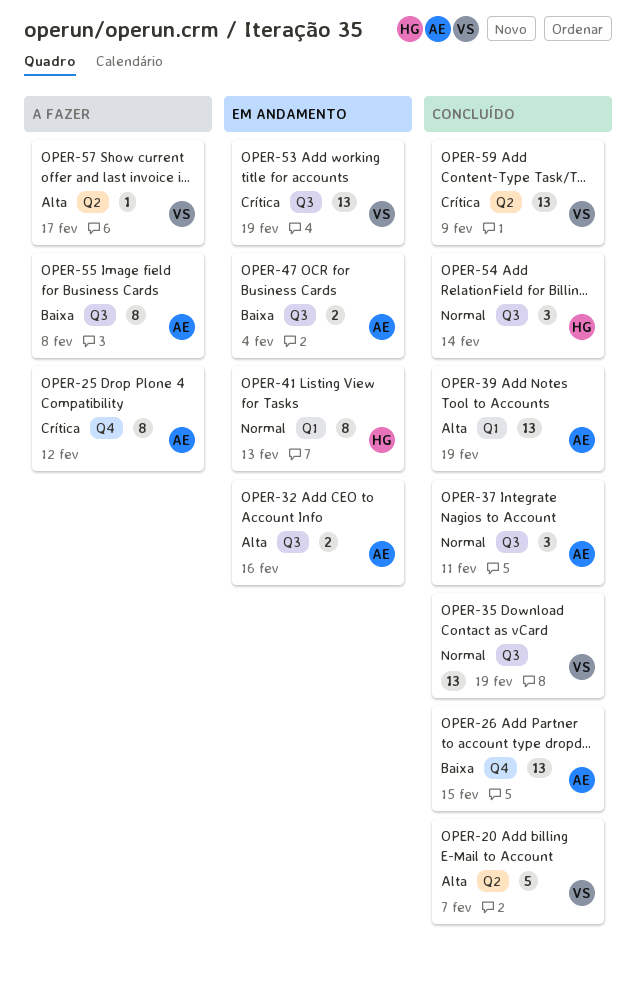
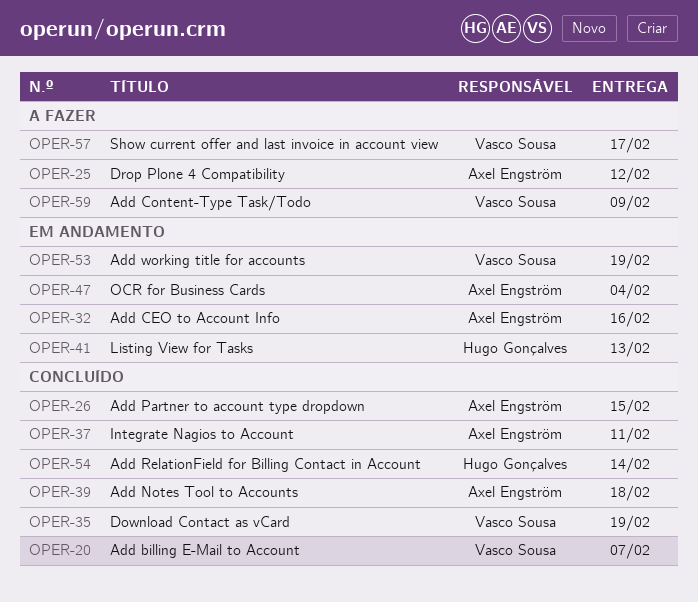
OPER-39, due: Feb 19 -> Feb 18
OPER-55: present -> none
OPER-59, status: Concluído -> A fazer

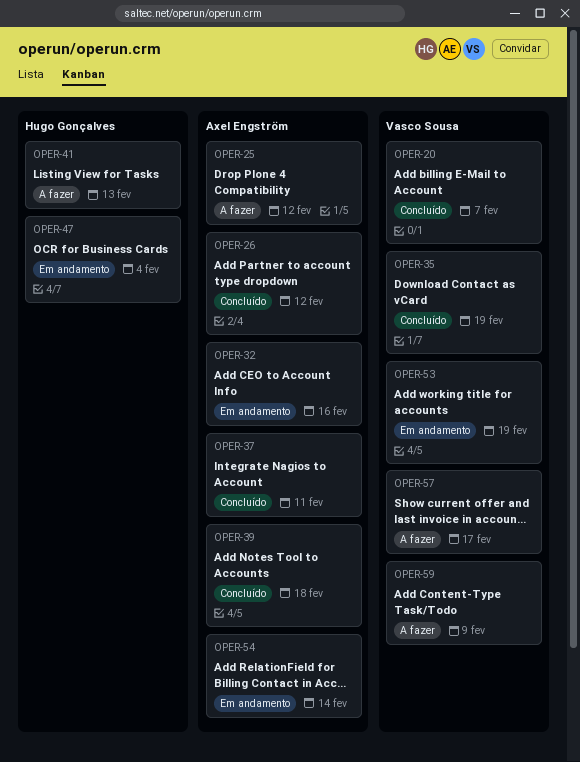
OPER-26, due: Feb 15 -> Feb 12
OPER-41, status: Em andamento -> A fazer
OPER-47, owner: Axel Engström -> Hugo Gonçalves
OPER-54, status: Concluído -> Em andamento
OPER-54, owner: Hugo Gonçalves -> Axel Engström

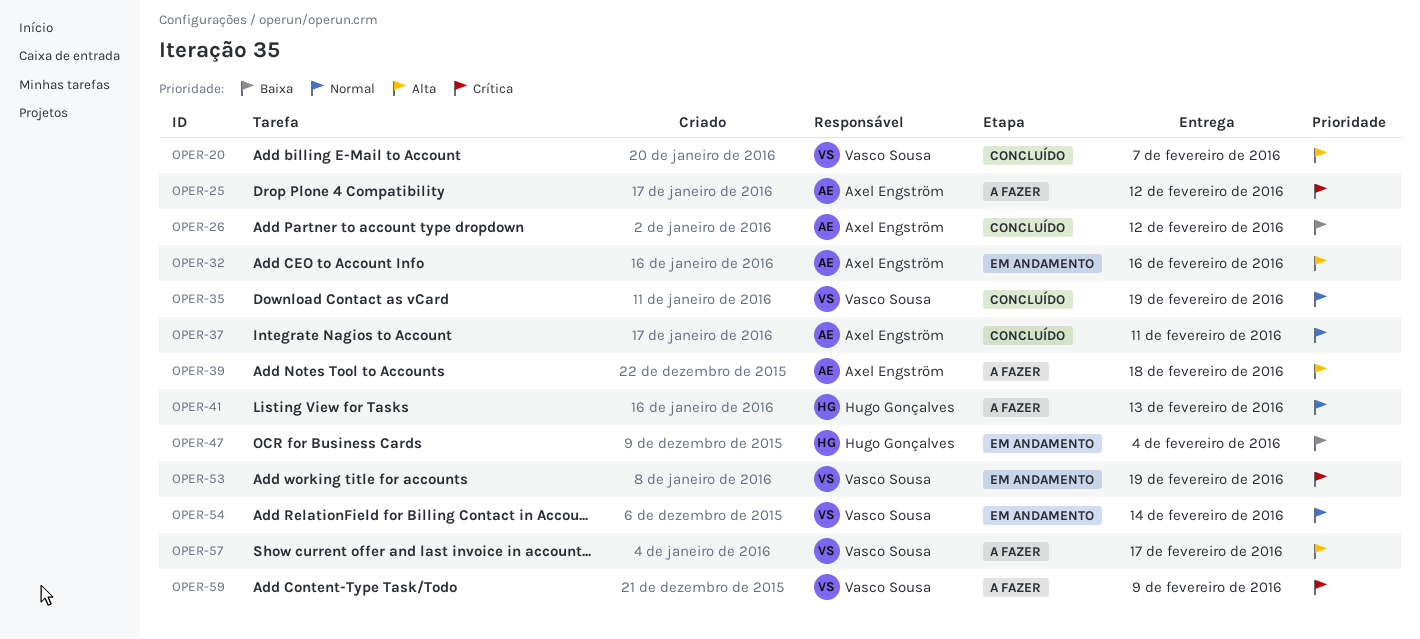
OPER-39, status: Concluído -> A fazer
OPER-54, owner: Axel Engström -> Vasco Sousa

